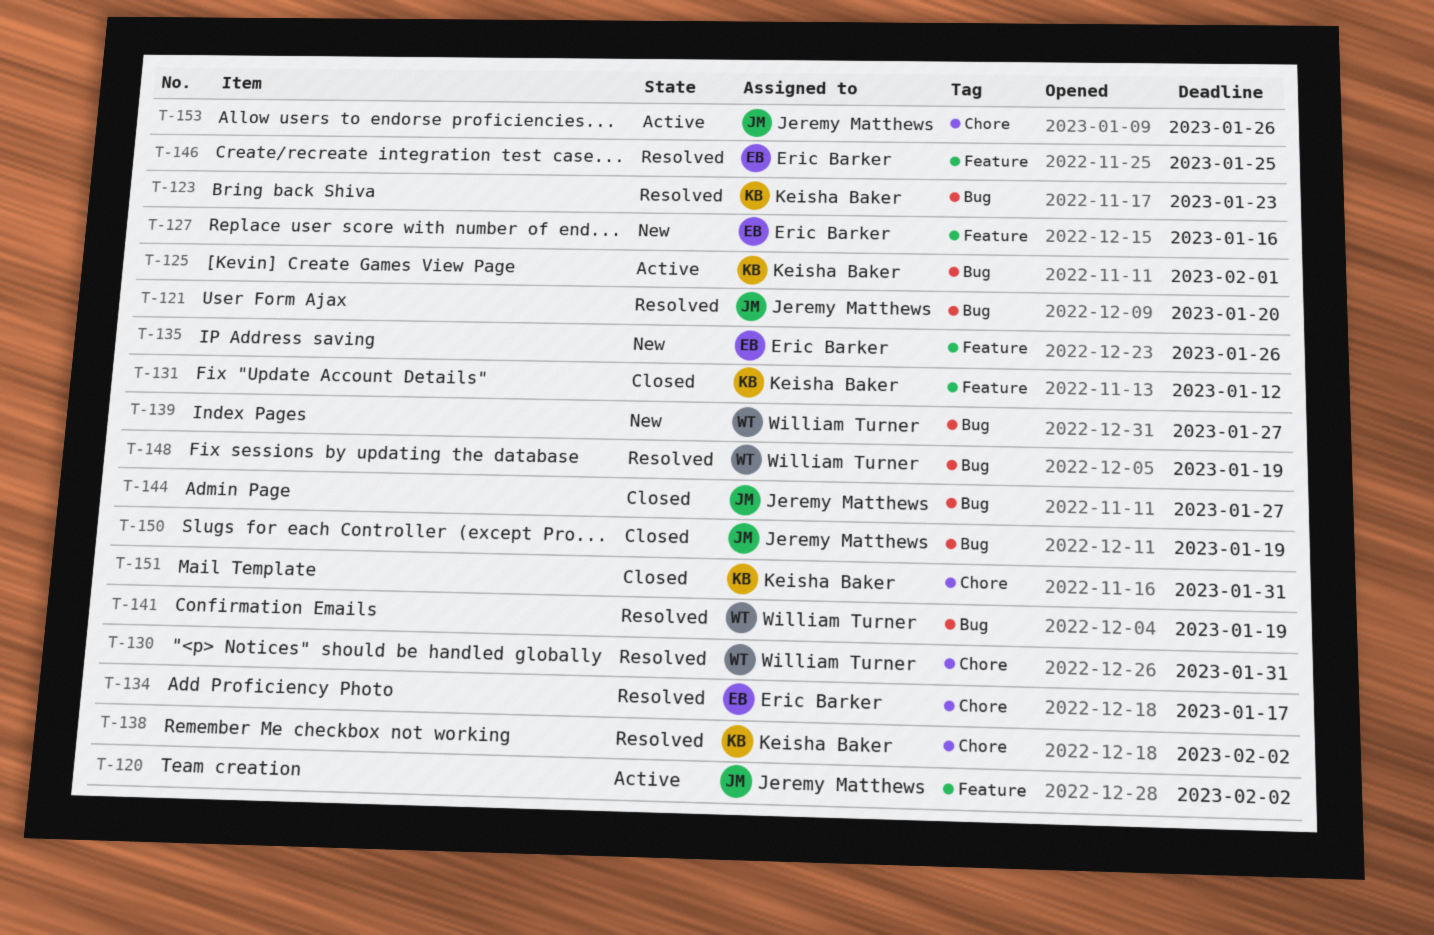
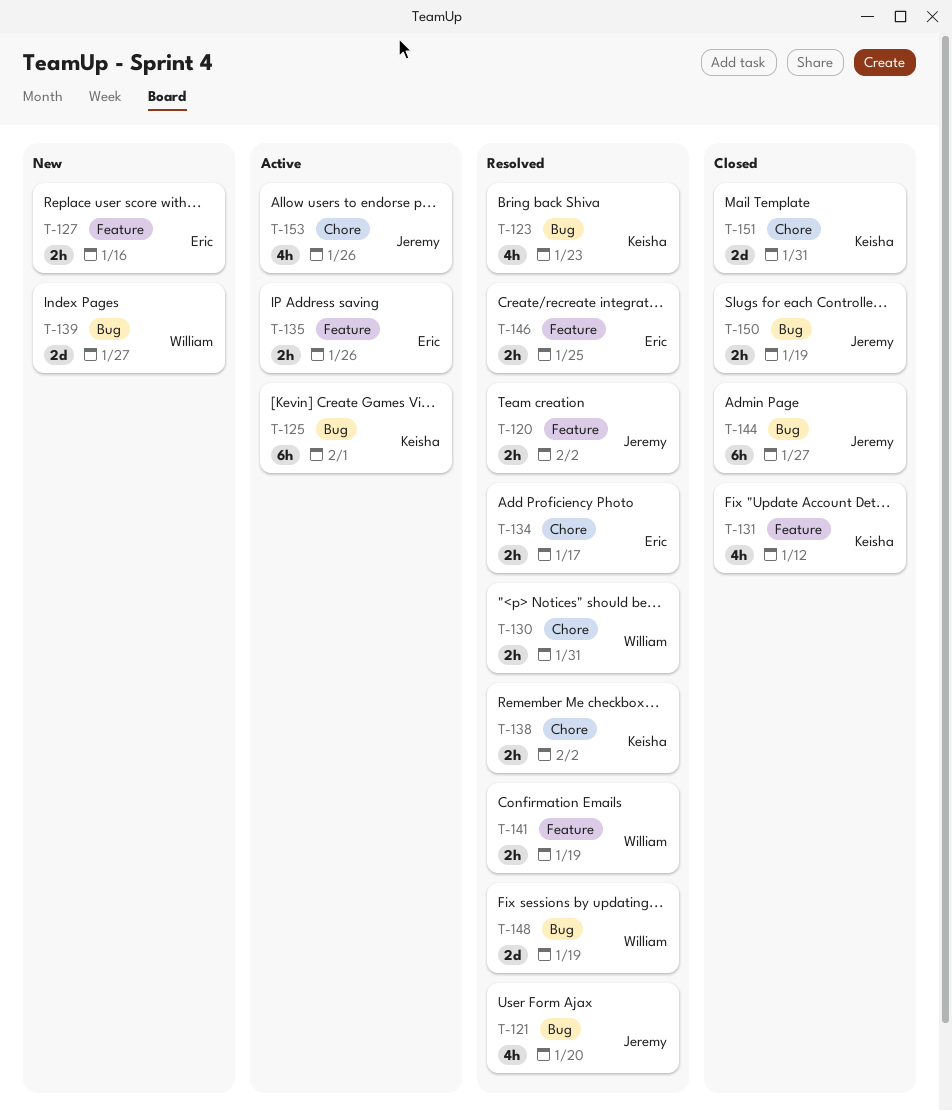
T-120, status: Active -> Resolved
T-135, status: New -> Active
T-141, label: Bug -> Feature

